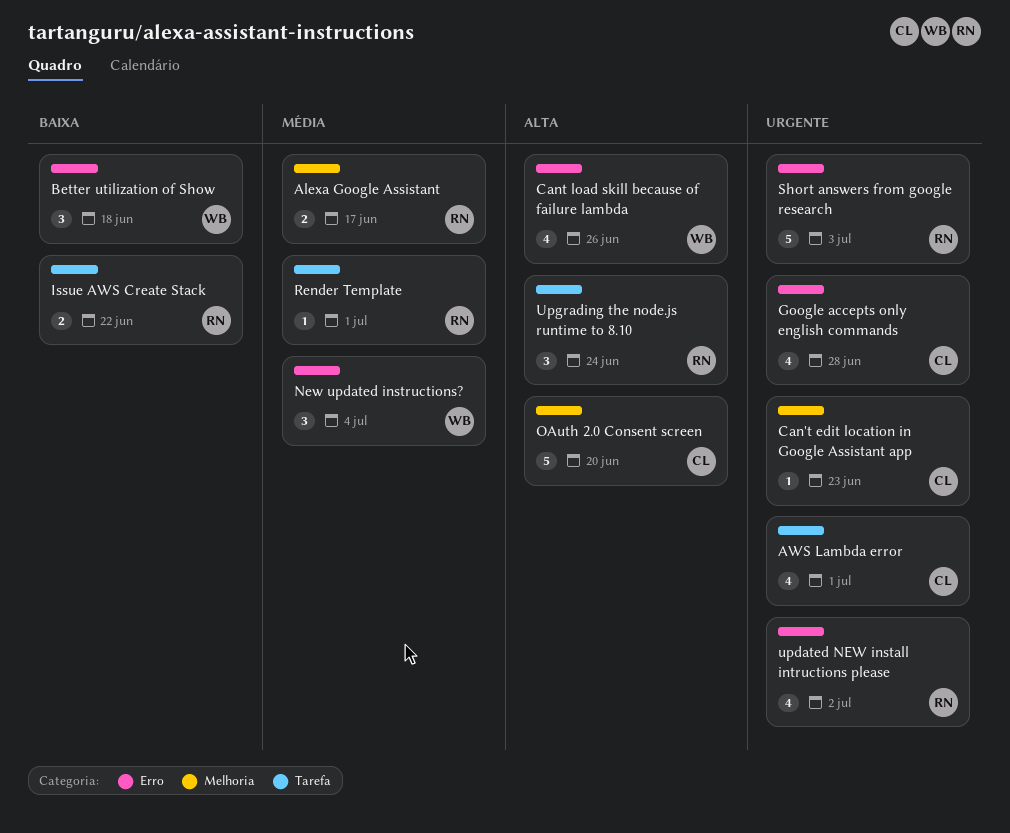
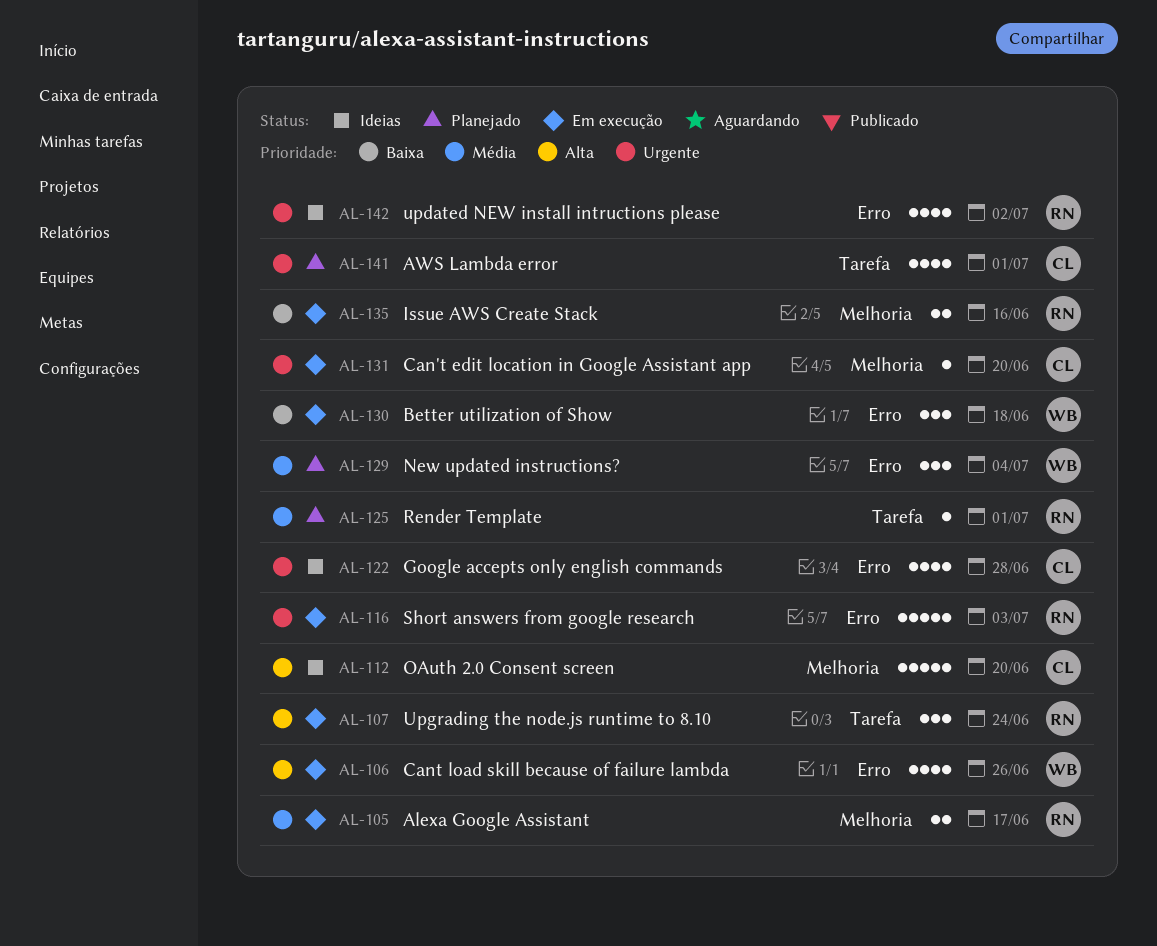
Can't edit location in Google Assistant app, due: Jun 23 -> Jun 20
Issue AWS Create Stack, label: Tarefa -> Melhoria
Issue AWS Create Stack, due: Jun 22 -> Jun 16

